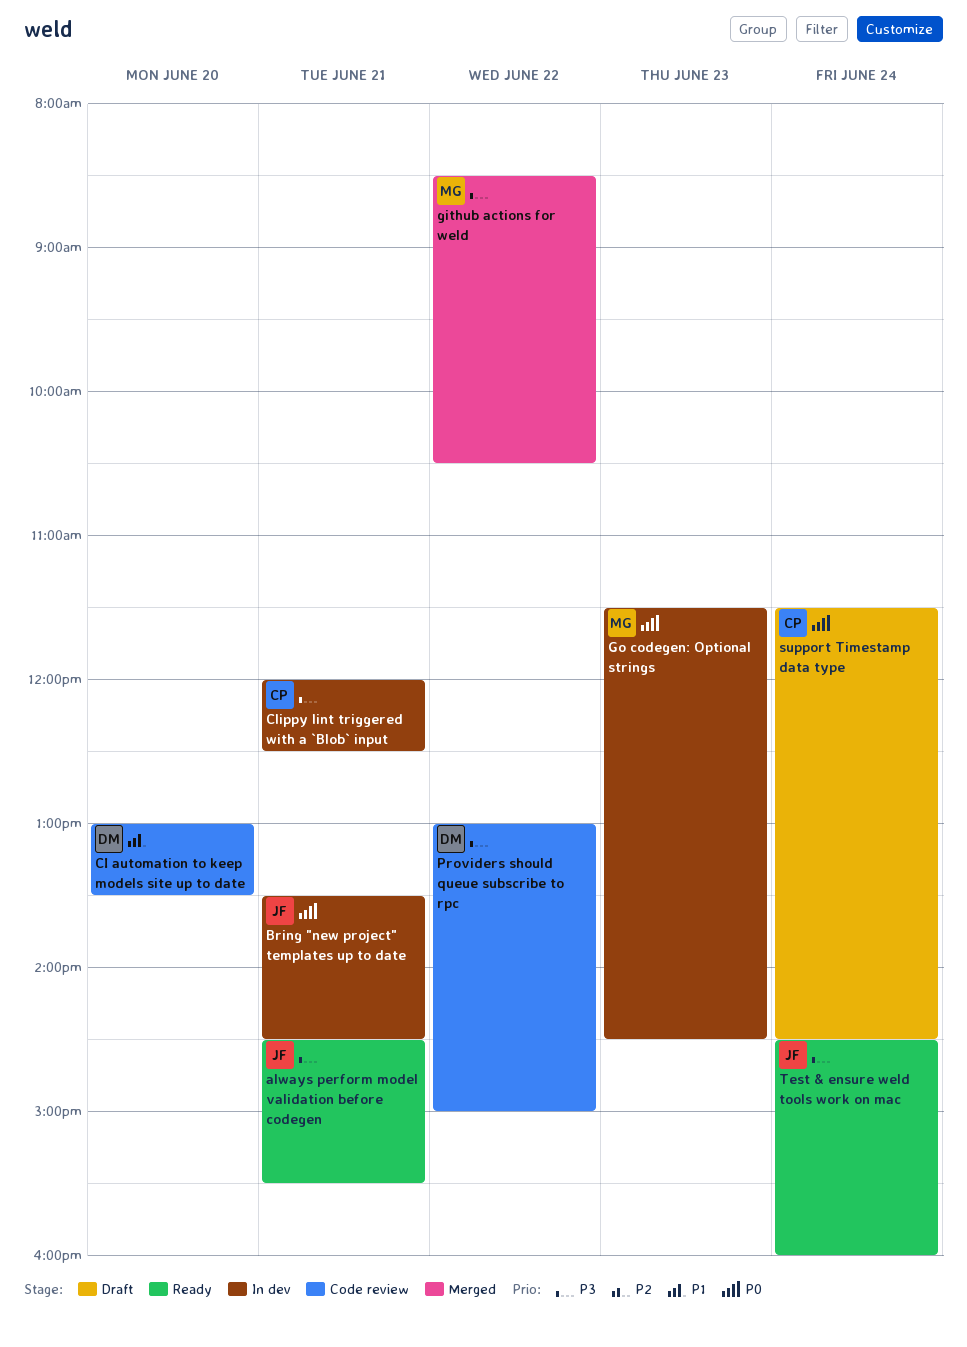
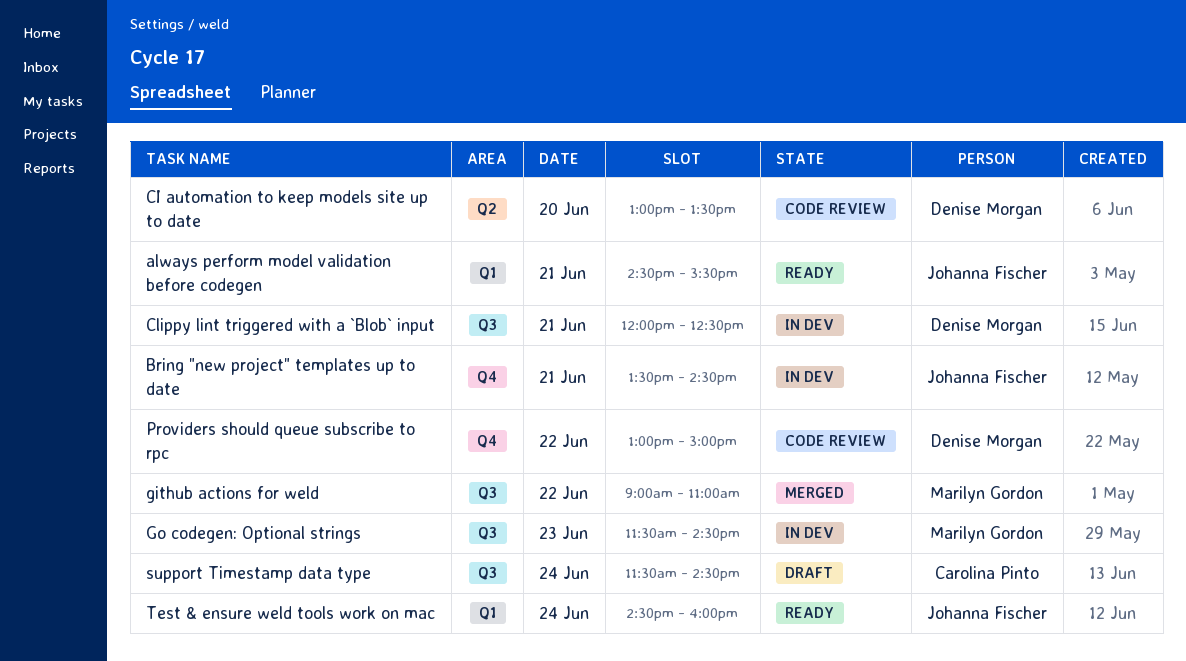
Clippy lint triggered with a `Blob` input, owner: Carolina Pinto -> Denise Morgan
github actions for weld, begins: 08:30 -> 09:00
github actions for weld, ends: 10:30 -> 11:00

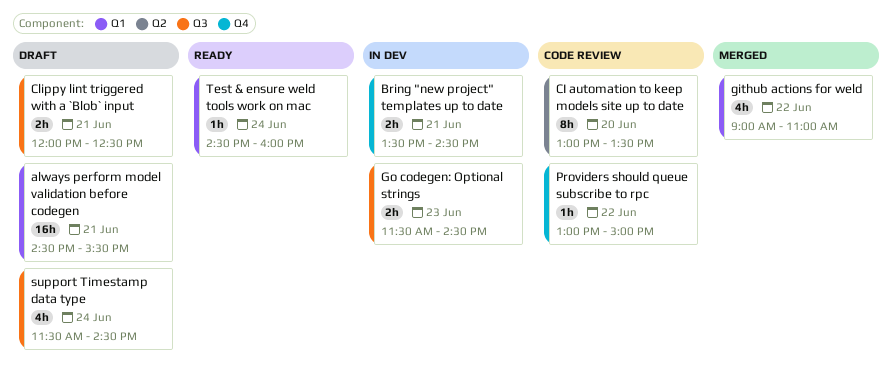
always perform model validation before codegen, status: Ready -> Draft
Clippy lint triggered with a `Blob` input, status: In dev -> Draft
github actions for weld, label: Q3 -> Q1

